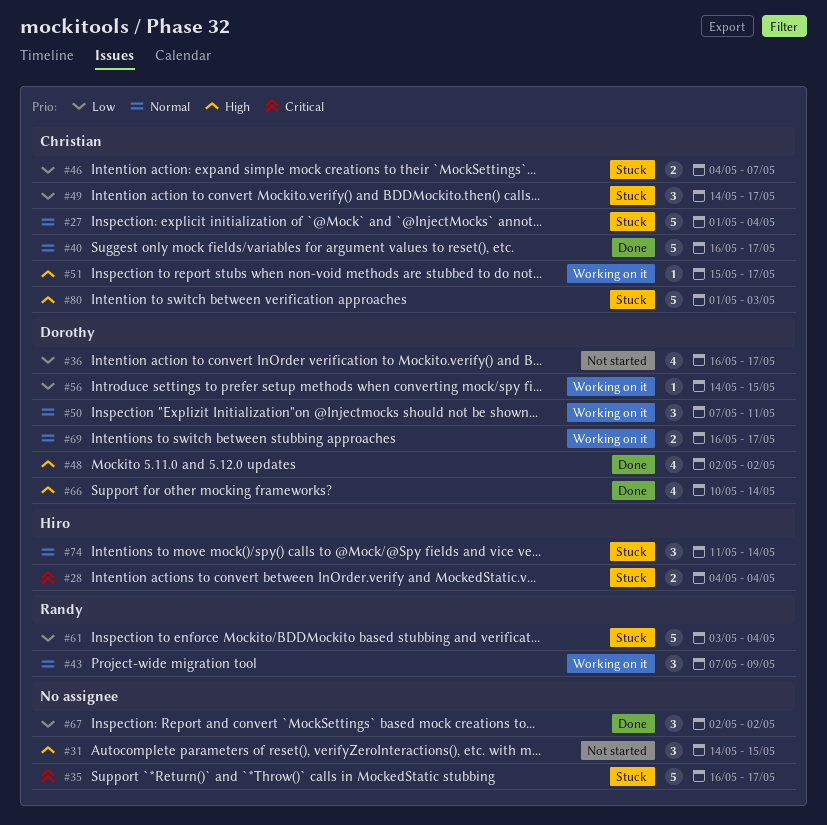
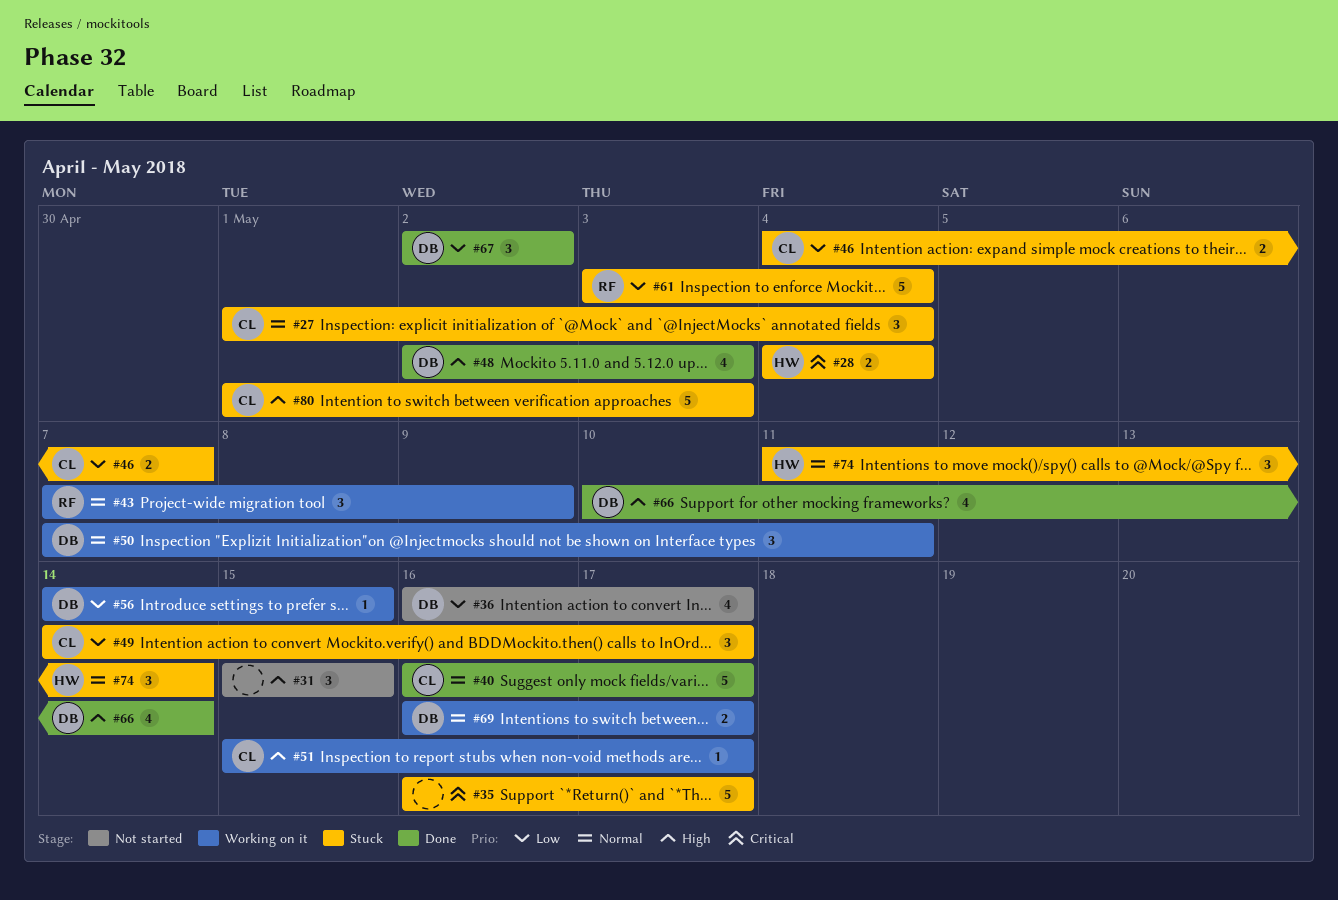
#27, estimate: 5 -> 3
#31, start: May 14 -> May 15
#48, due: May 2 -> May 3
#67, owner: none -> Dorothy

